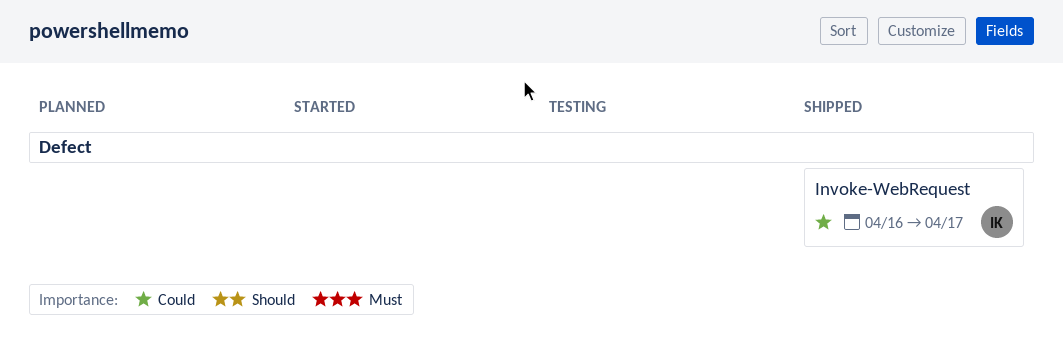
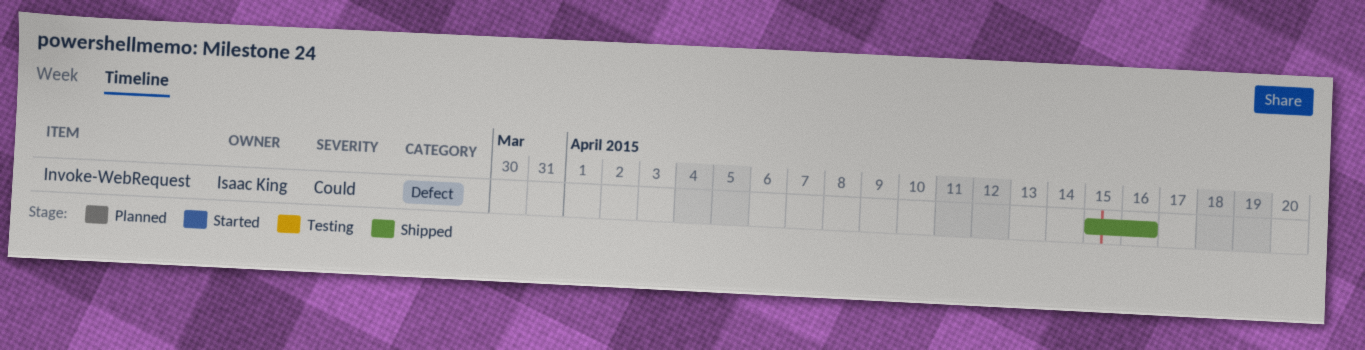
Invoke-WebRequest, start: Apr 16 -> Apr 15
Invoke-WebRequest, due: Apr 17 -> Apr 16

